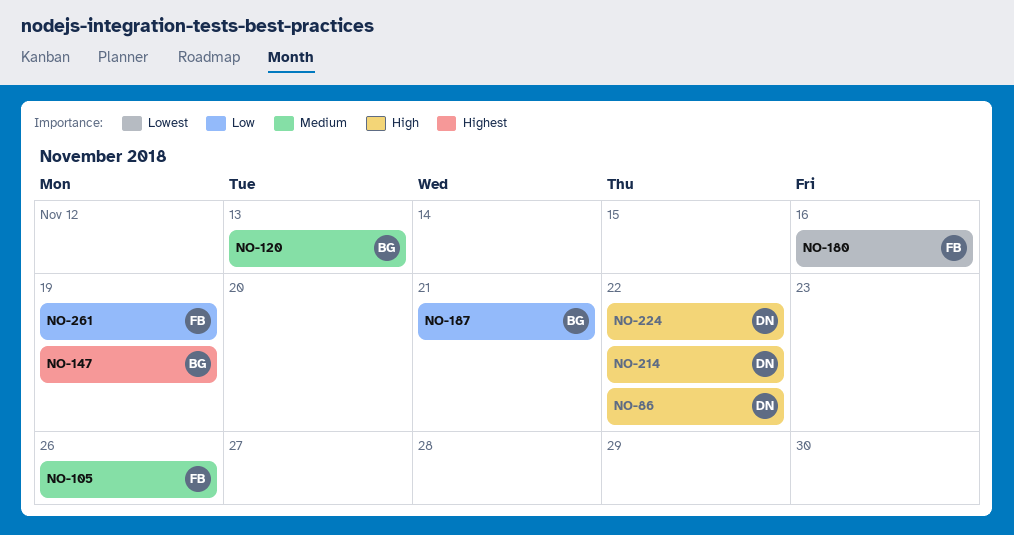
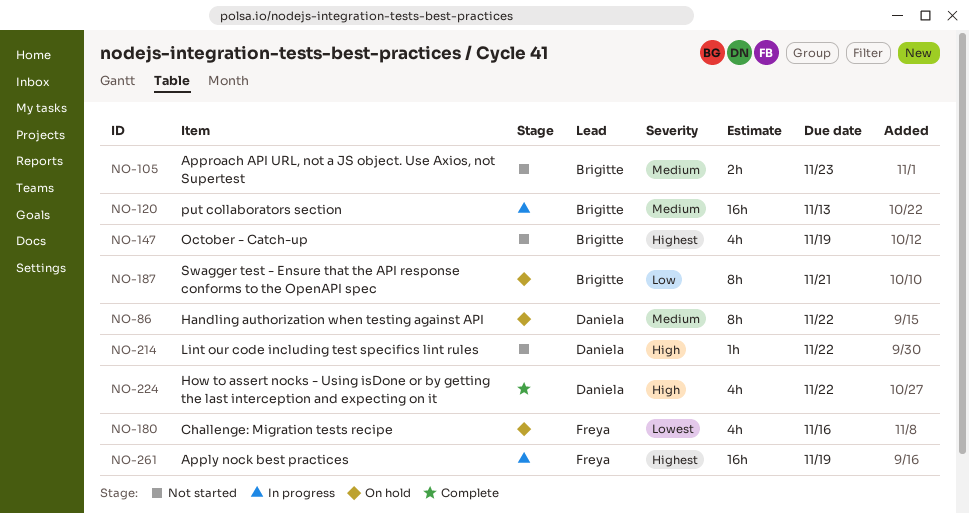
NO-86, priority: High -> Medium
NO-105, owner: Freya -> Brigitte
NO-105, due: Nov 26 -> Nov 23
NO-261, priority: Low -> Highest

